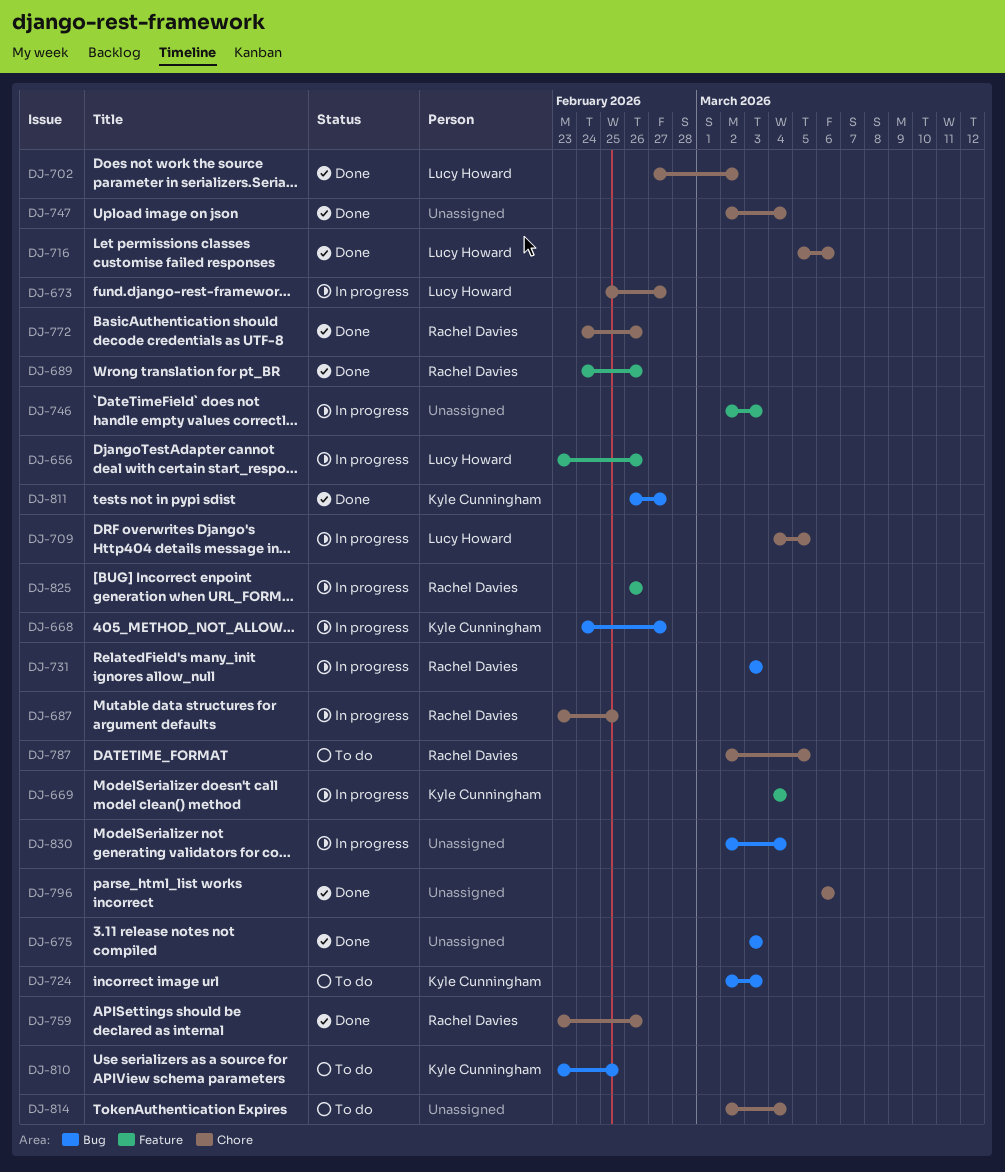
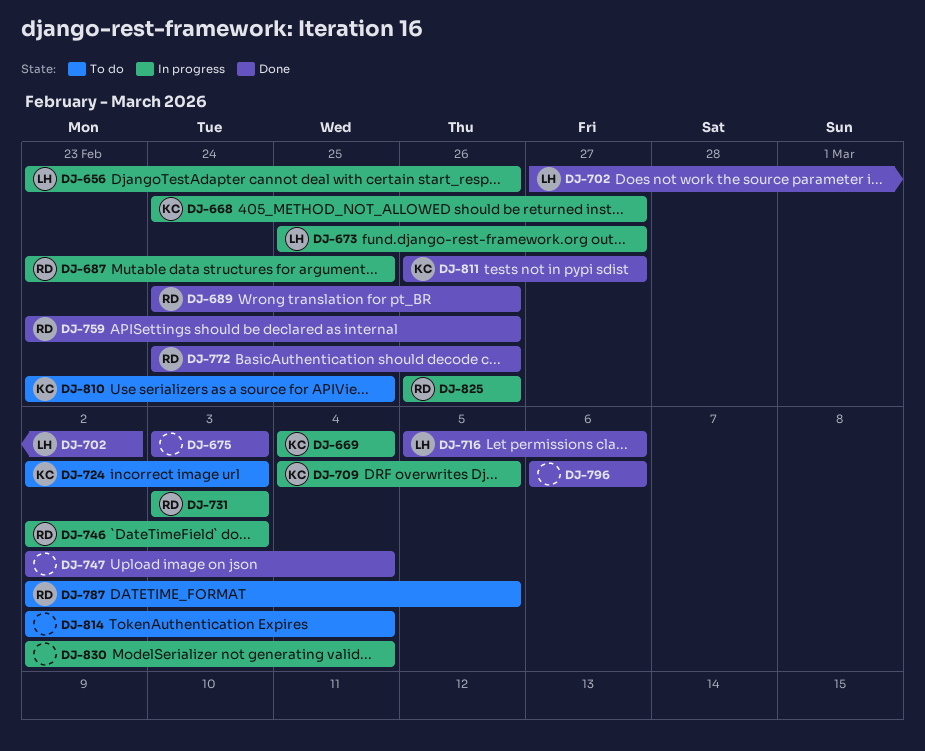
DJ-709, owner: Lucy Howard -> Kyle Cunningham
DJ-746, owner: none -> Rachel Davies

